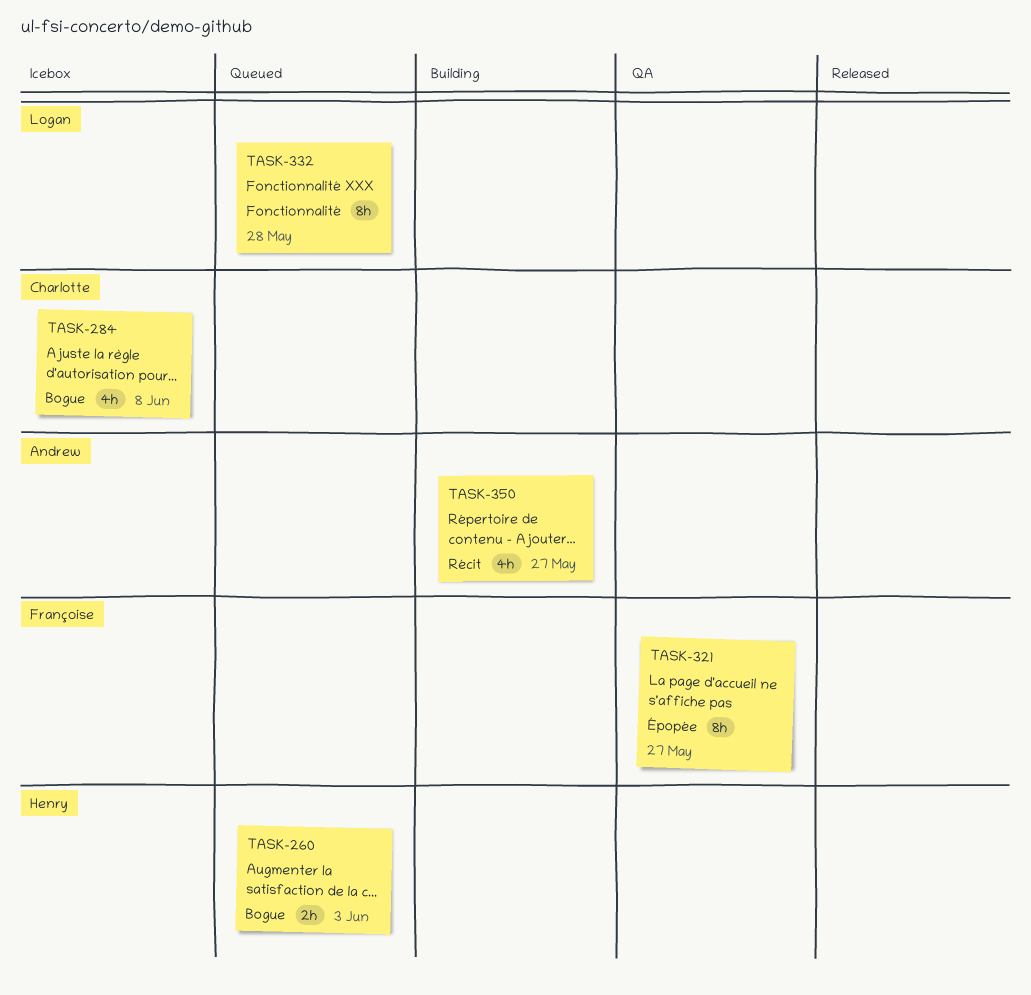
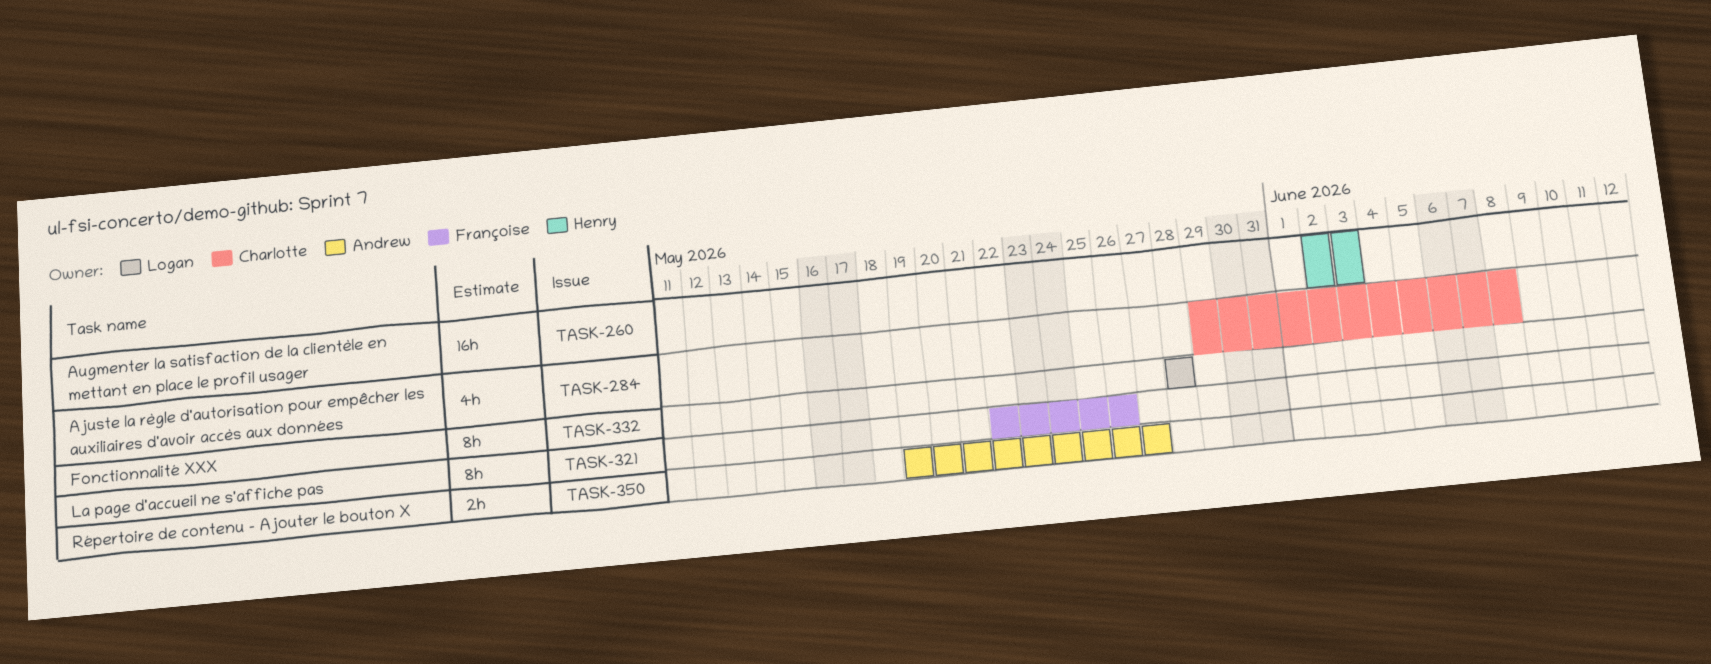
TASK-260, estimate: 2h -> 16h
TASK-321, due: May 27 -> May 26
TASK-350, estimate: 4h -> 2h

